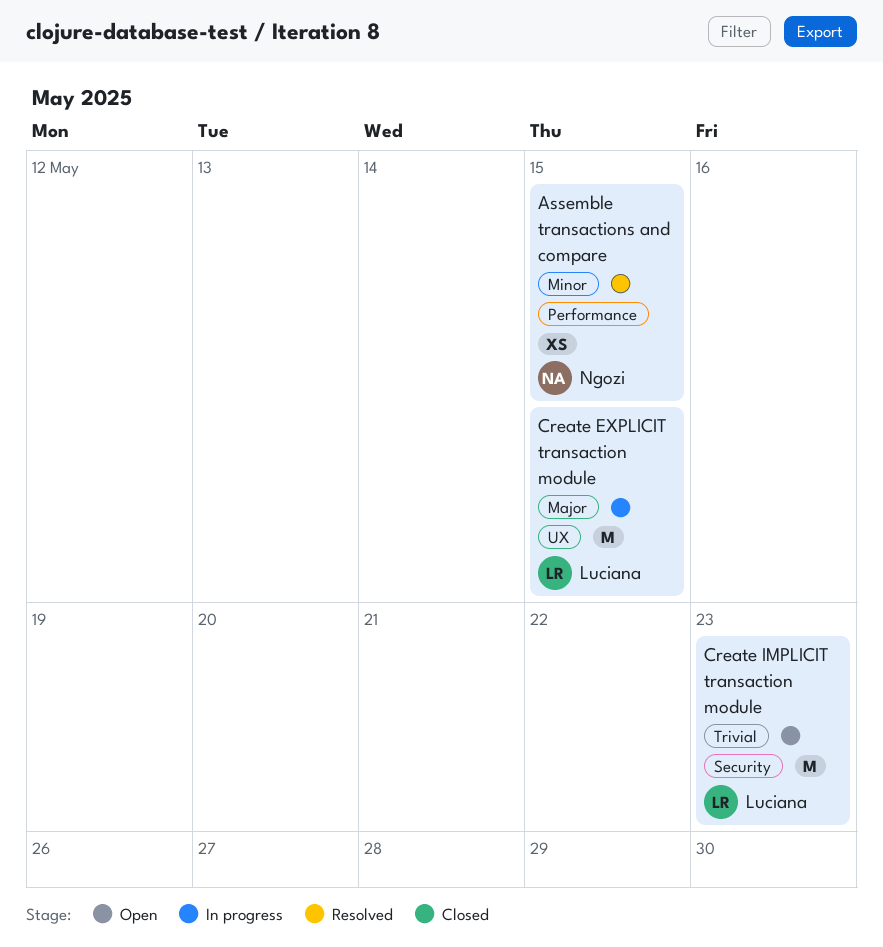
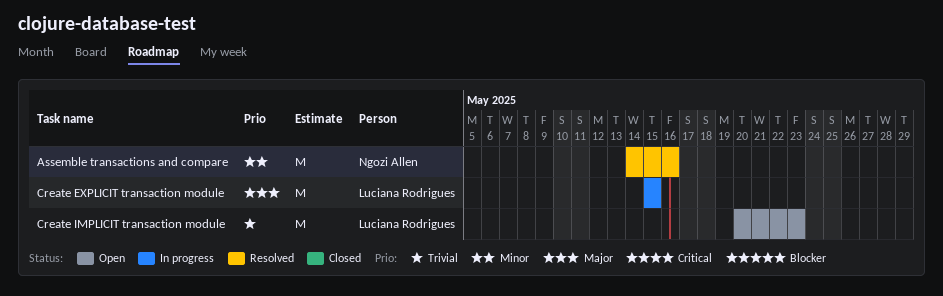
Assemble transactions and compare, estimate: XS -> M
Assemble transactions and compare, due: May 15 -> May 16

